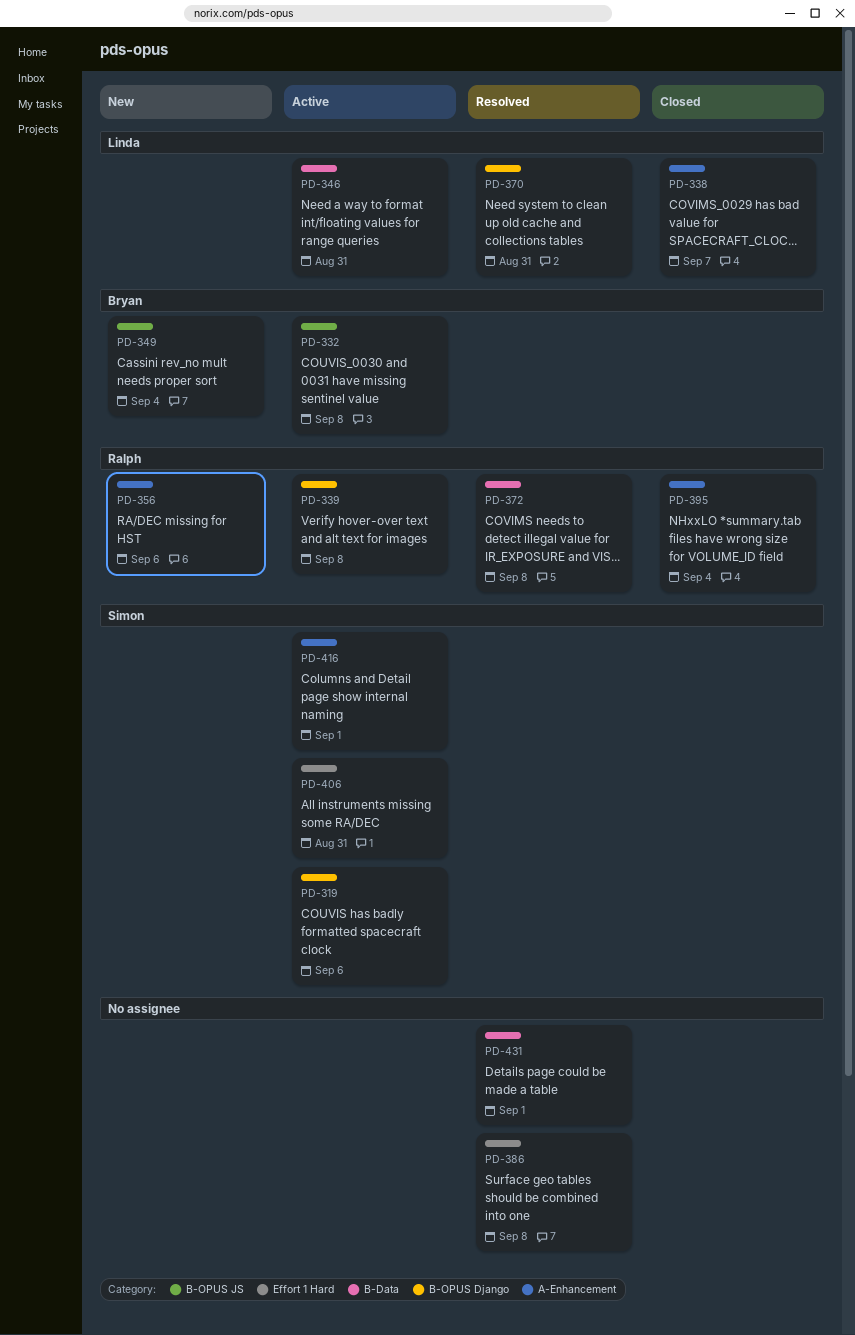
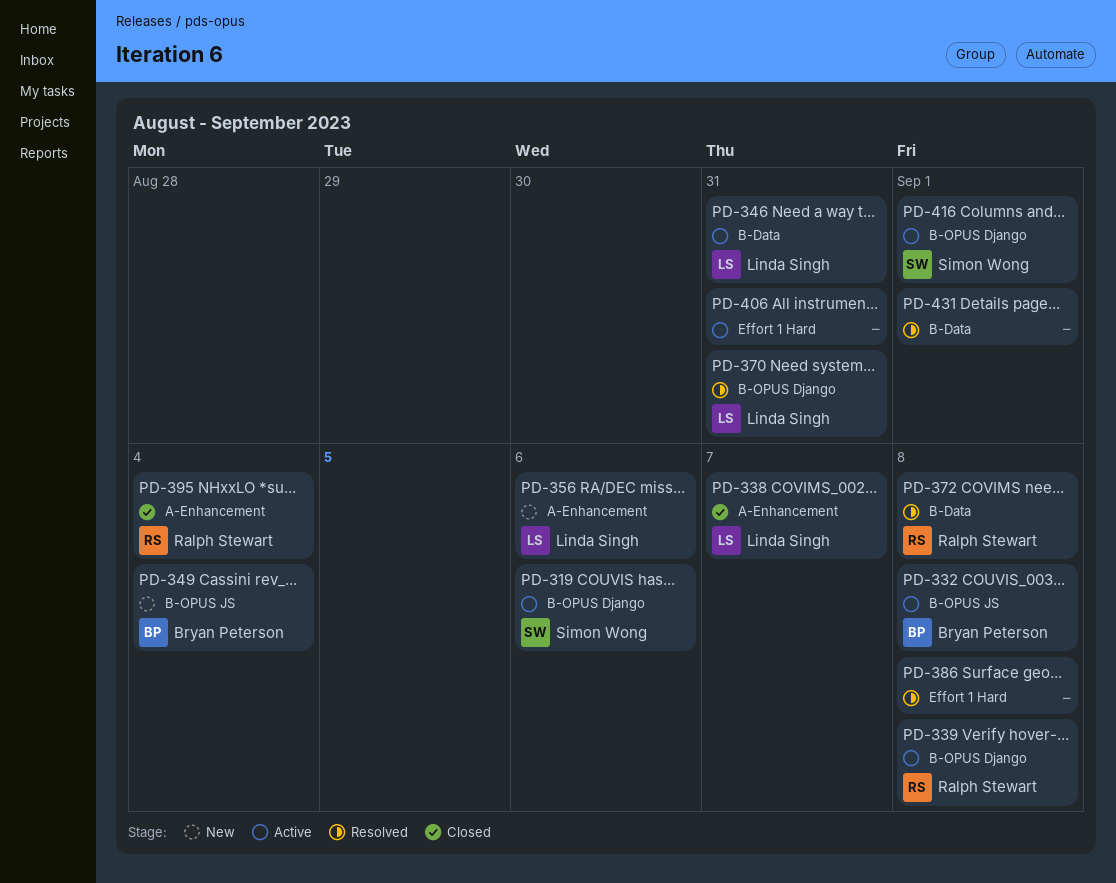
PD-356, owner: Ralph Stewart -> Linda Singh
PD-406, owner: Simon Wong -> none
PD-416, label: A-Enhancement -> B-OPUS Django

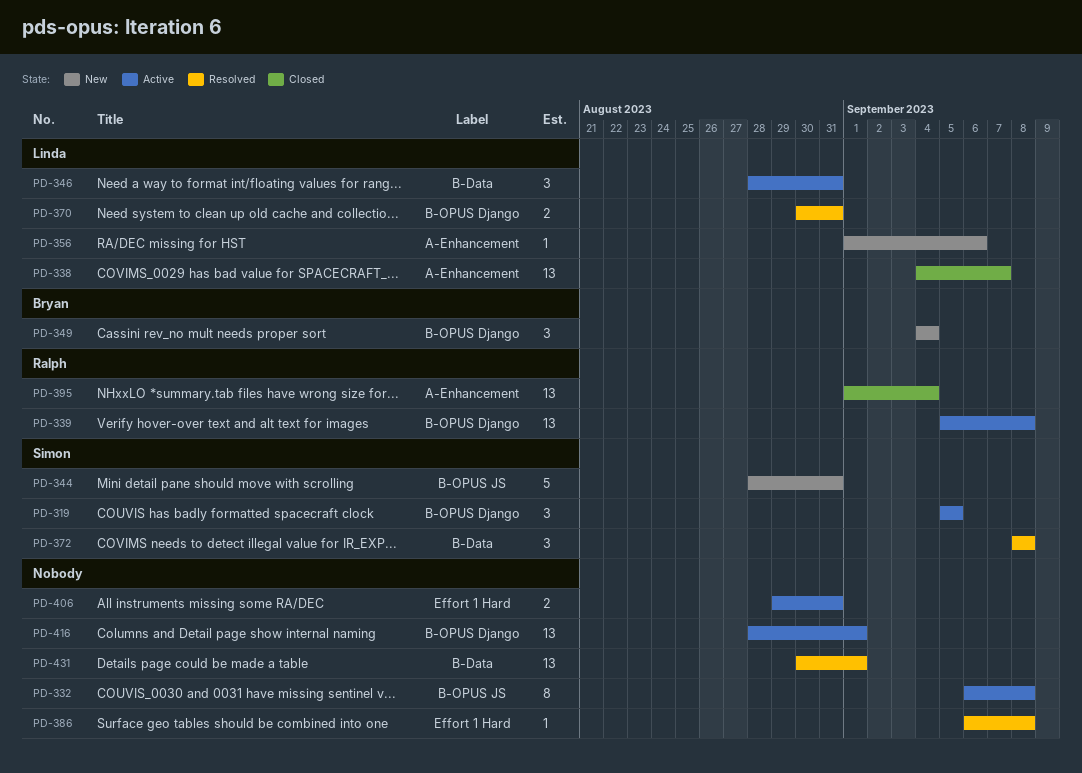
PD-319, due: Sep 6 -> Sep 5
PD-332, owner: Bryan Peterson -> none
PD-344: none -> present
PD-349, label: B-OPUS JS -> B-OPUS Django
PD-372, owner: Ralph Stewart -> Simon Wong
PD-416, owner: Simon Wong -> none

